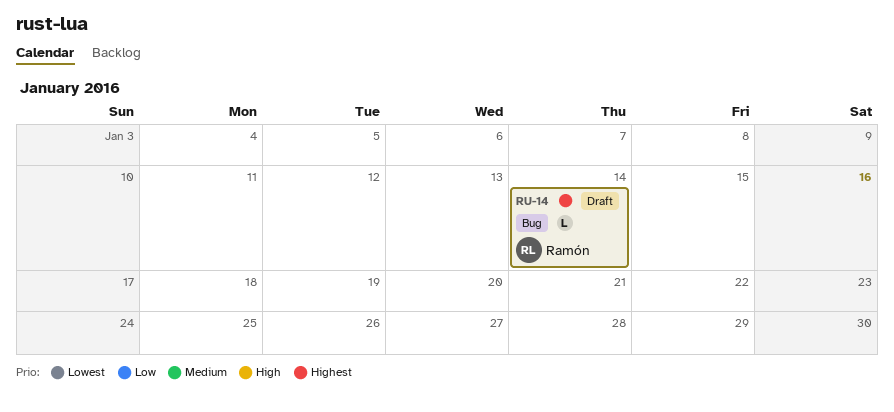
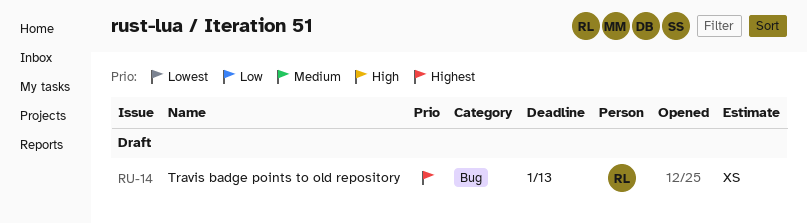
RU-14, estimate: L -> XS
RU-14, due: Jan 14 -> Jan 13

